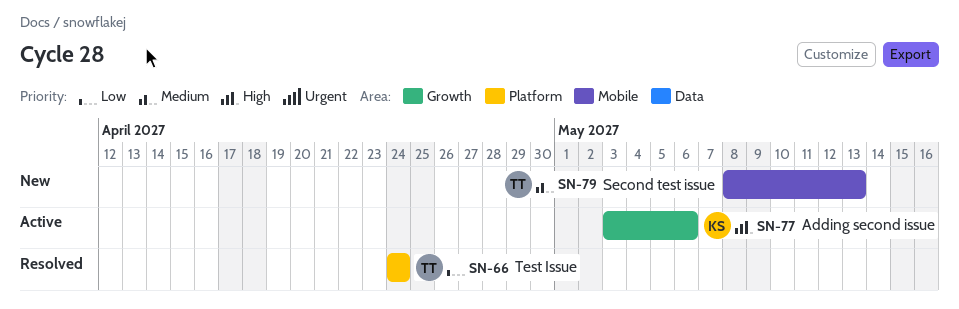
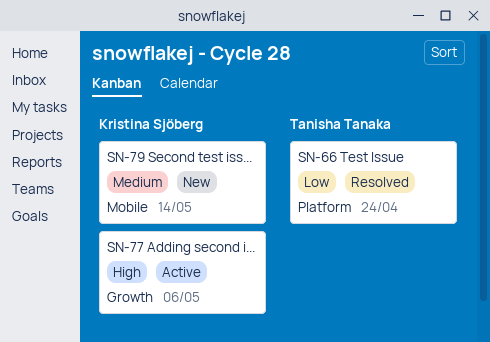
SN-79, owner: Tanisha Tanaka -> Kristina Sjöberg
SN-79, due: May 13 -> May 14

